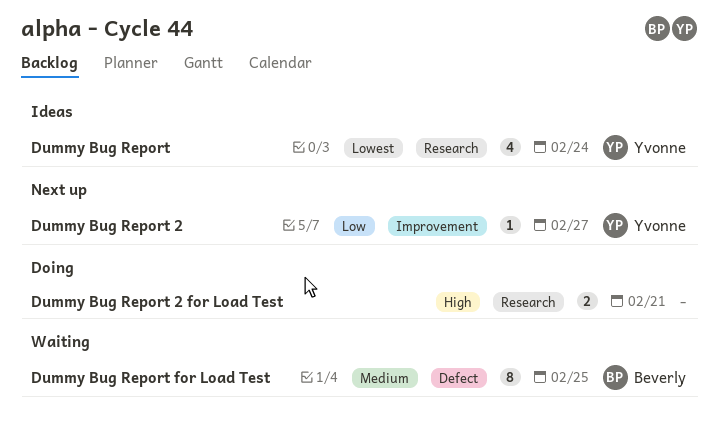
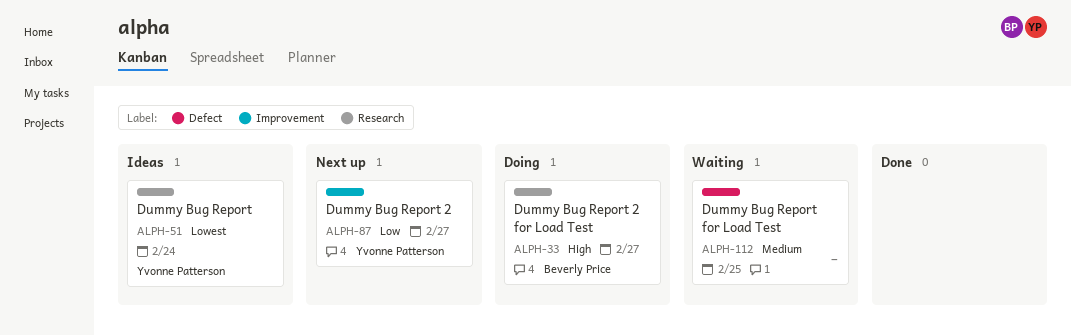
Dummy Bug Report 2 for Load Test, owner: none -> Beverly Price
Dummy Bug Report 2 for Load Test, due: Feb 21 -> Feb 27
Dummy Bug Report for Load Test, owner: Beverly Price -> none

